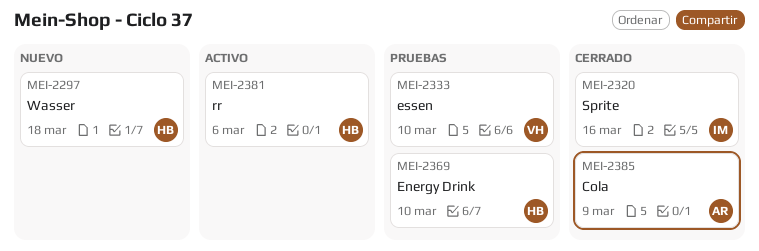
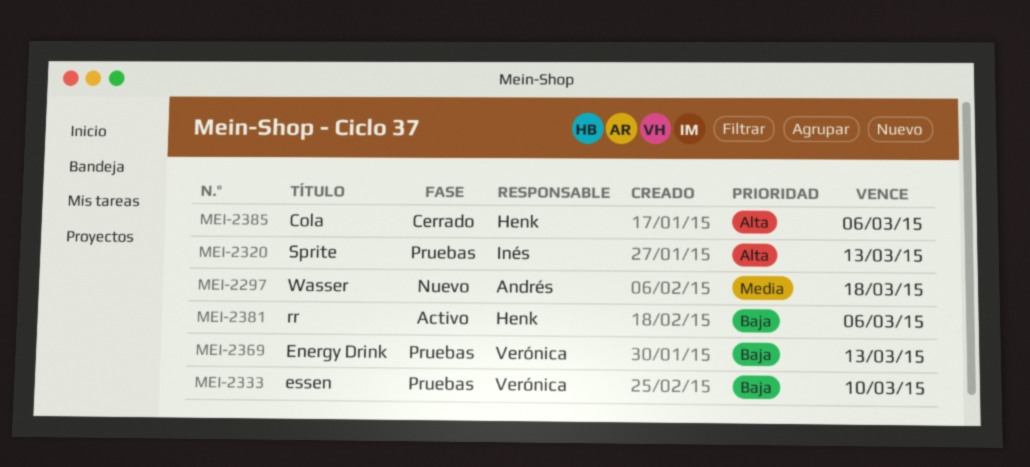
MEI-2297, owner: Henk -> Andrés
MEI-2320, status: Cerrado -> Pruebas
MEI-2320, due: Mar 16 -> Mar 13
MEI-2369, owner: Henk -> Verónica
MEI-2369, due: Mar 10 -> Mar 13
MEI-2385, owner: Andrés -> Henk
MEI-2385, due: Mar 9 -> Mar 6

